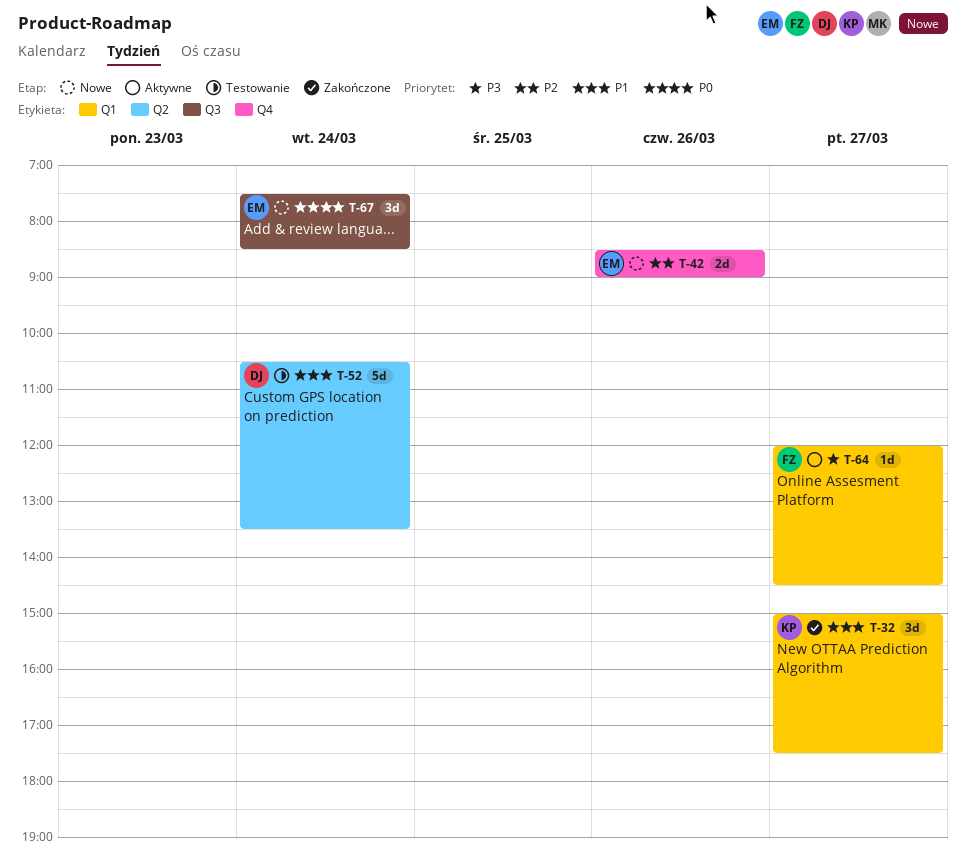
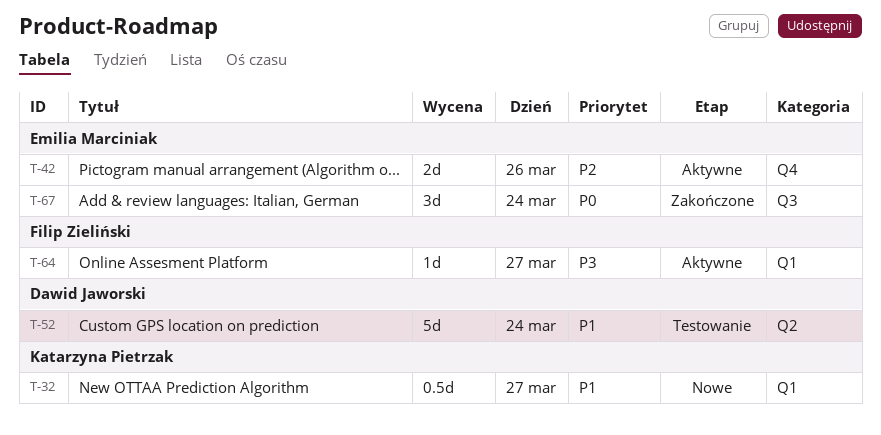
T-32, status: Zakończone -> Nowe
T-32, estimate: 3d -> 0.5d
T-42, status: Nowe -> Aktywne
T-67, status: Nowe -> Zakończone

